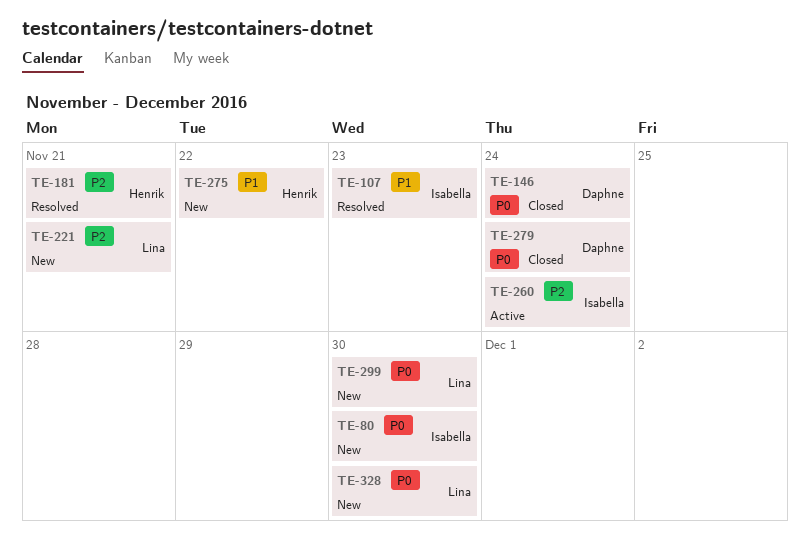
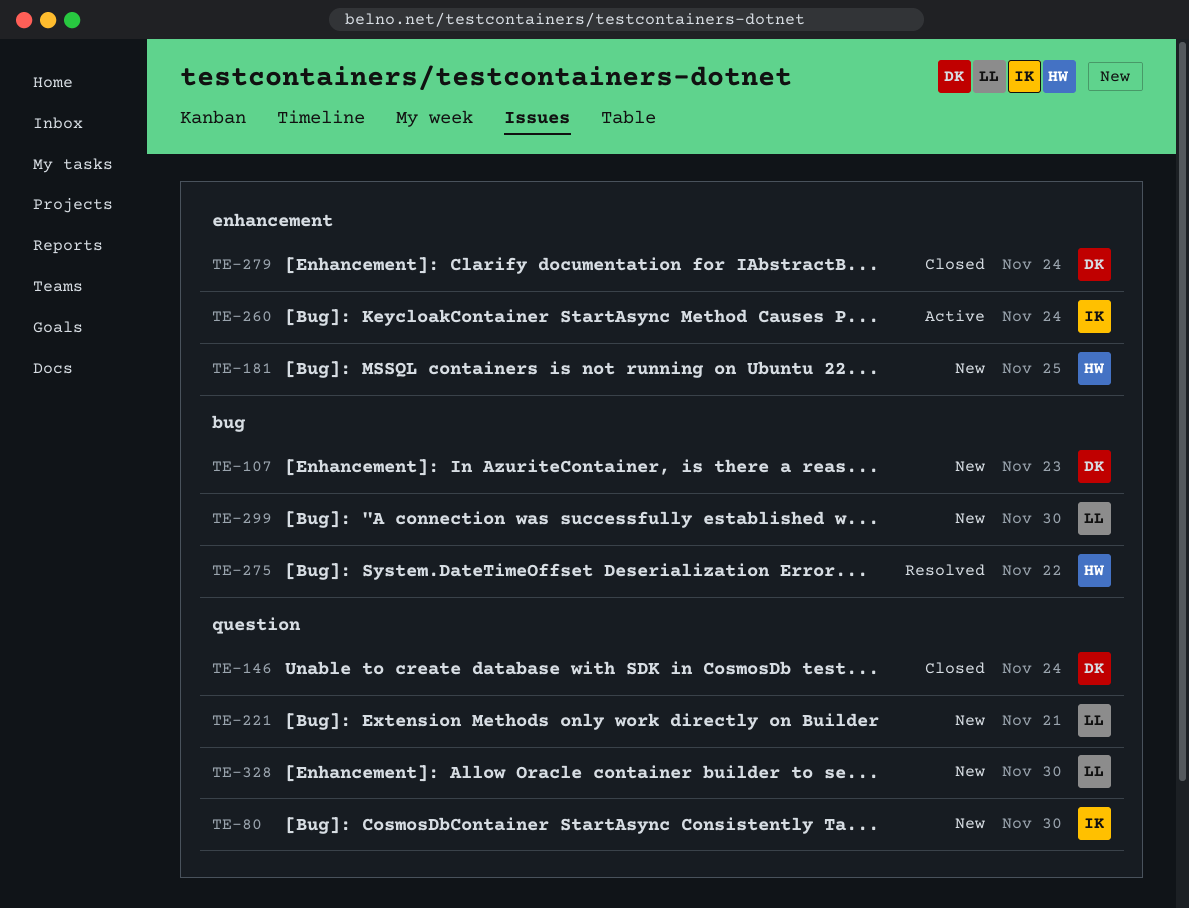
TE-107, status: Resolved -> New
TE-107, owner: Isabella -> Daphne
TE-181, status: Resolved -> New
TE-181, due: Nov 21 -> Nov 25
TE-275, status: New -> Resolved

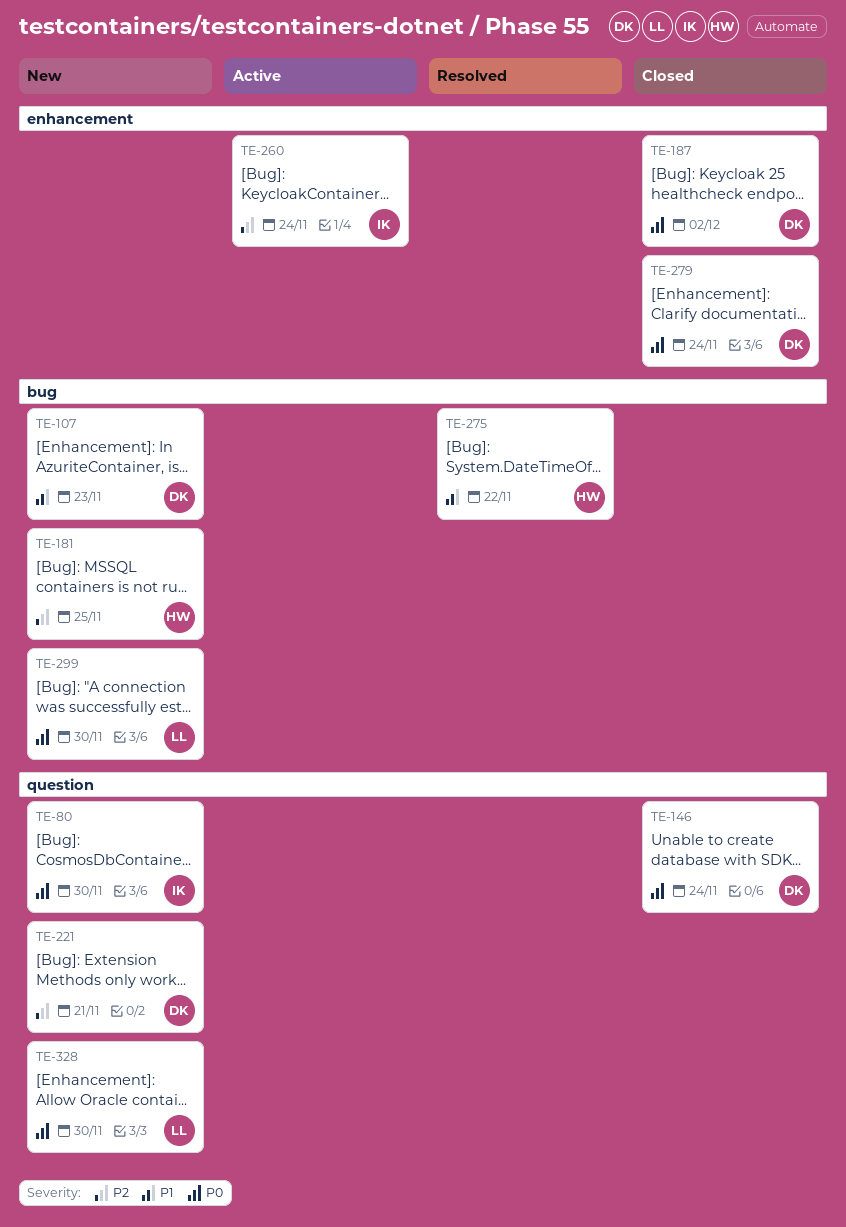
TE-181, label: enhancement -> bug
TE-187: none -> present
TE-221, owner: LL -> DK

